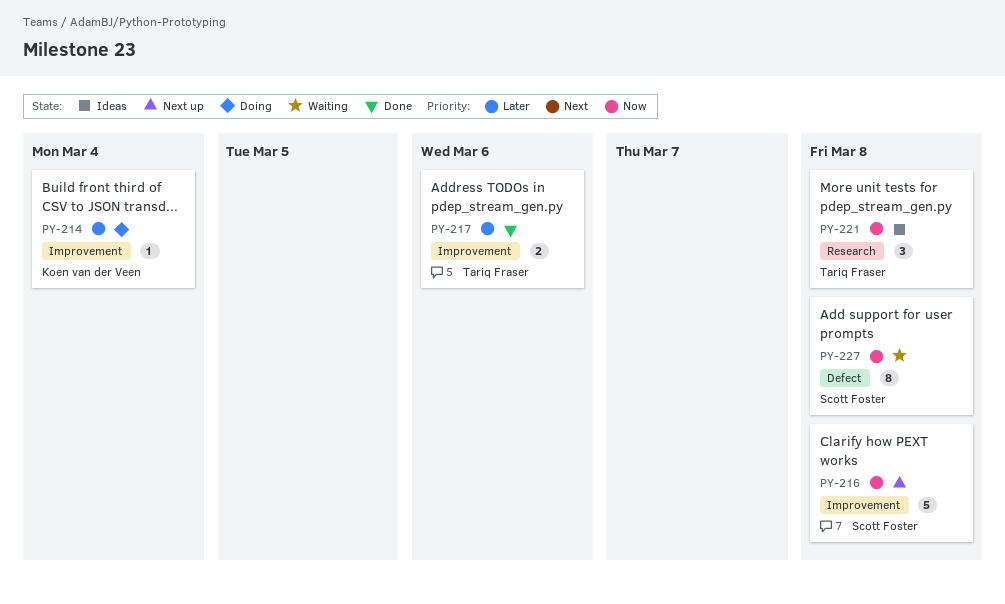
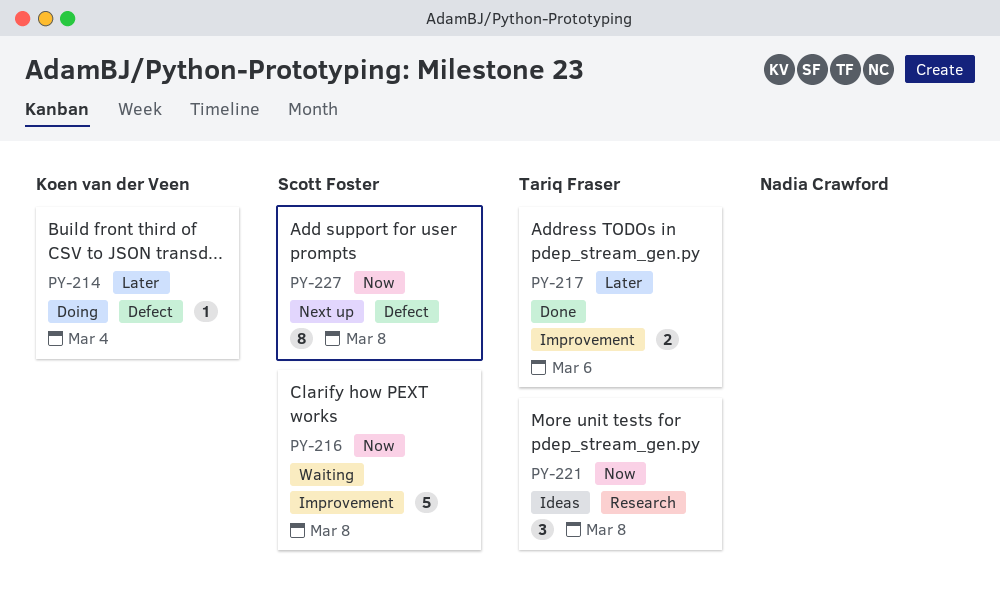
PY-214, label: Improvement -> Defect
PY-216, status: Next up -> Waiting
PY-227, status: Waiting -> Next up

